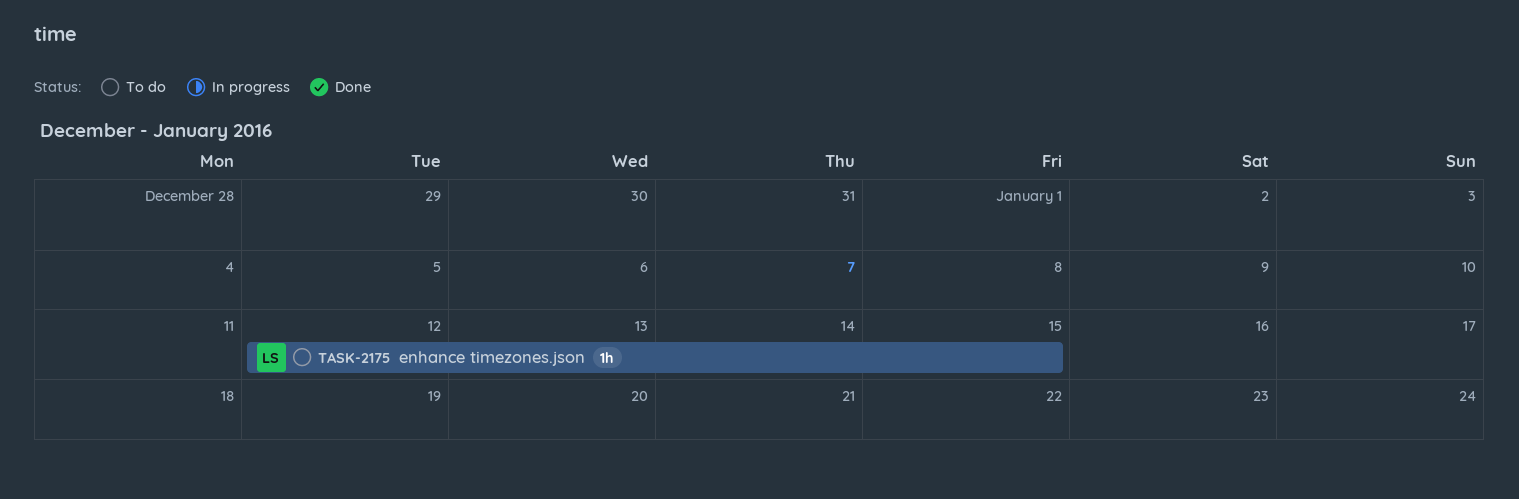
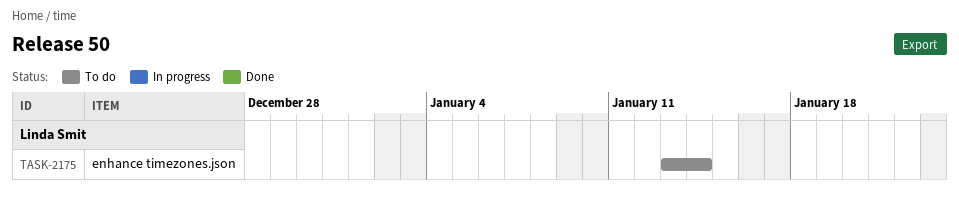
TASK-2175, start: Jan 12 -> Jan 13
TASK-2175, due: Jan 15 -> Jan 14

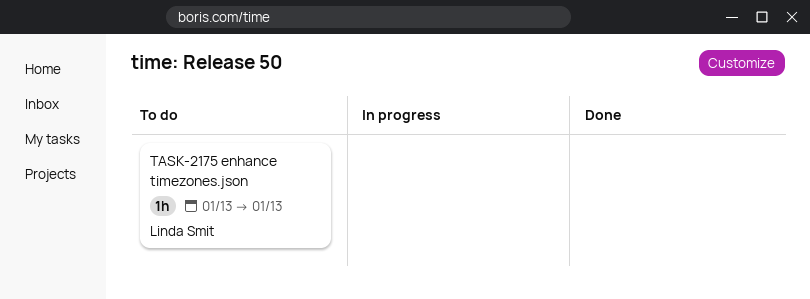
TASK-2175, due: Jan 14 -> Jan 13

